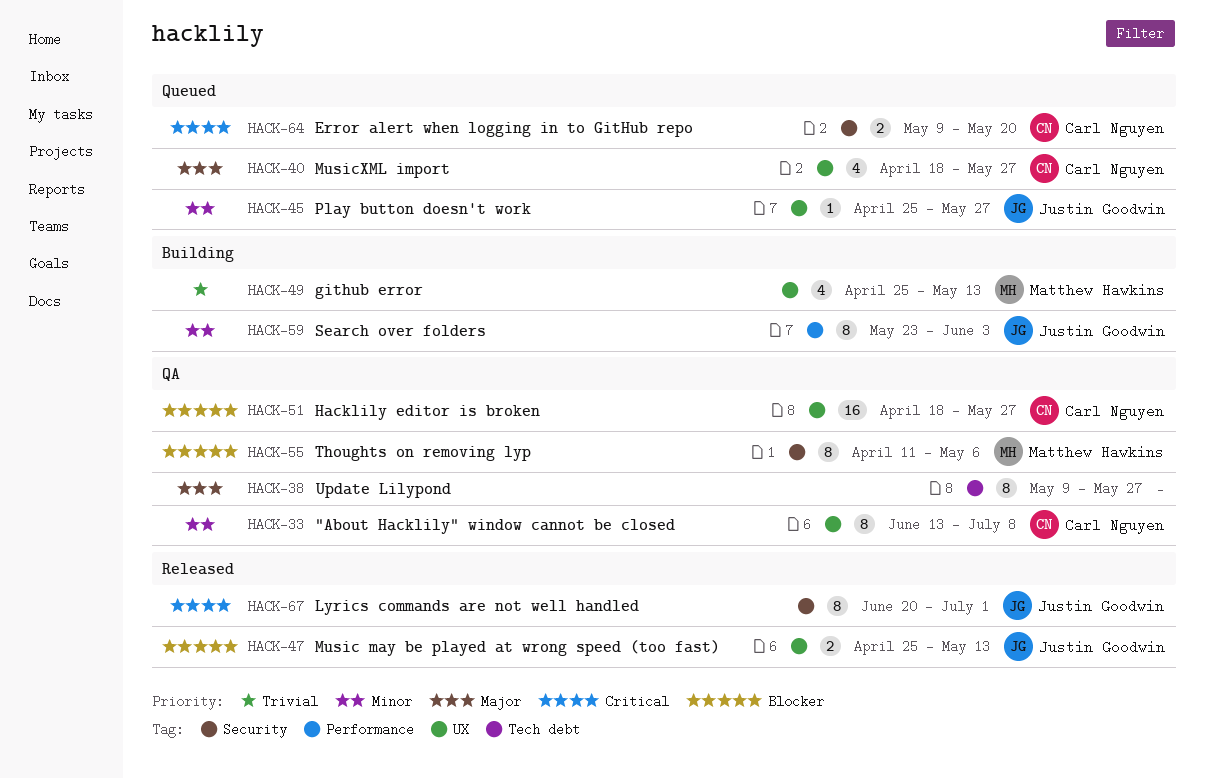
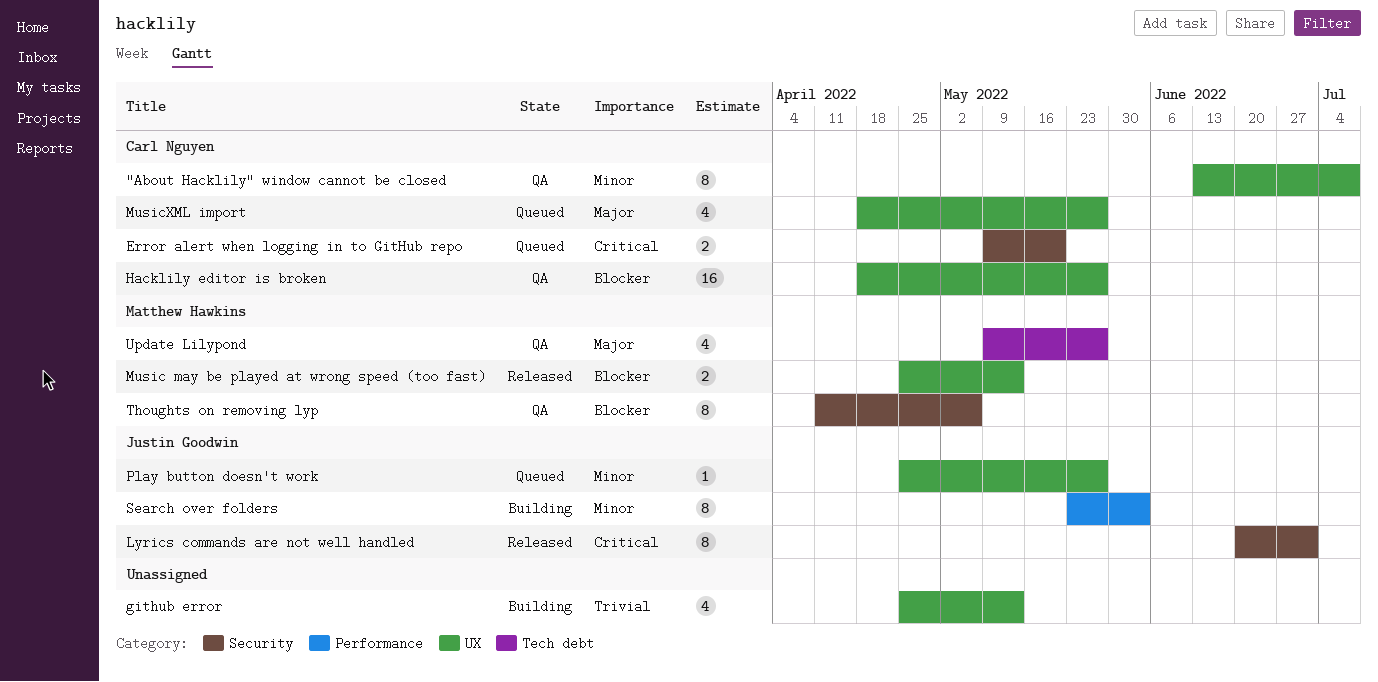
github error, owner: Matthew Hawkins -> none
Music may be played at wrong speed (too fast), owner: Justin Goodwin -> Matthew Hawkins
Update Lilypond, owner: none -> Matthew Hawkins
Update Lilypond, estimate: 8 -> 4

